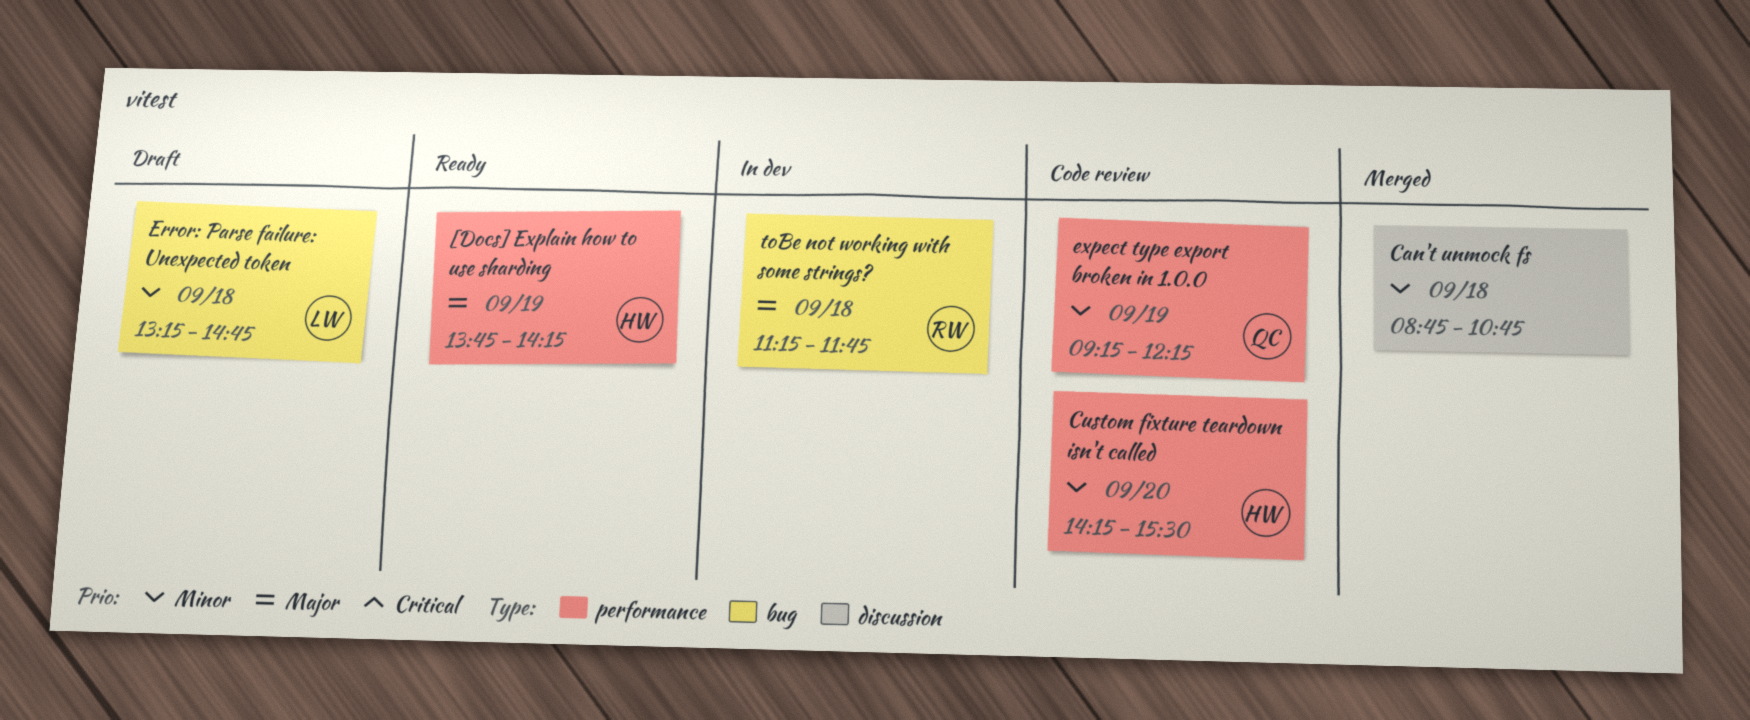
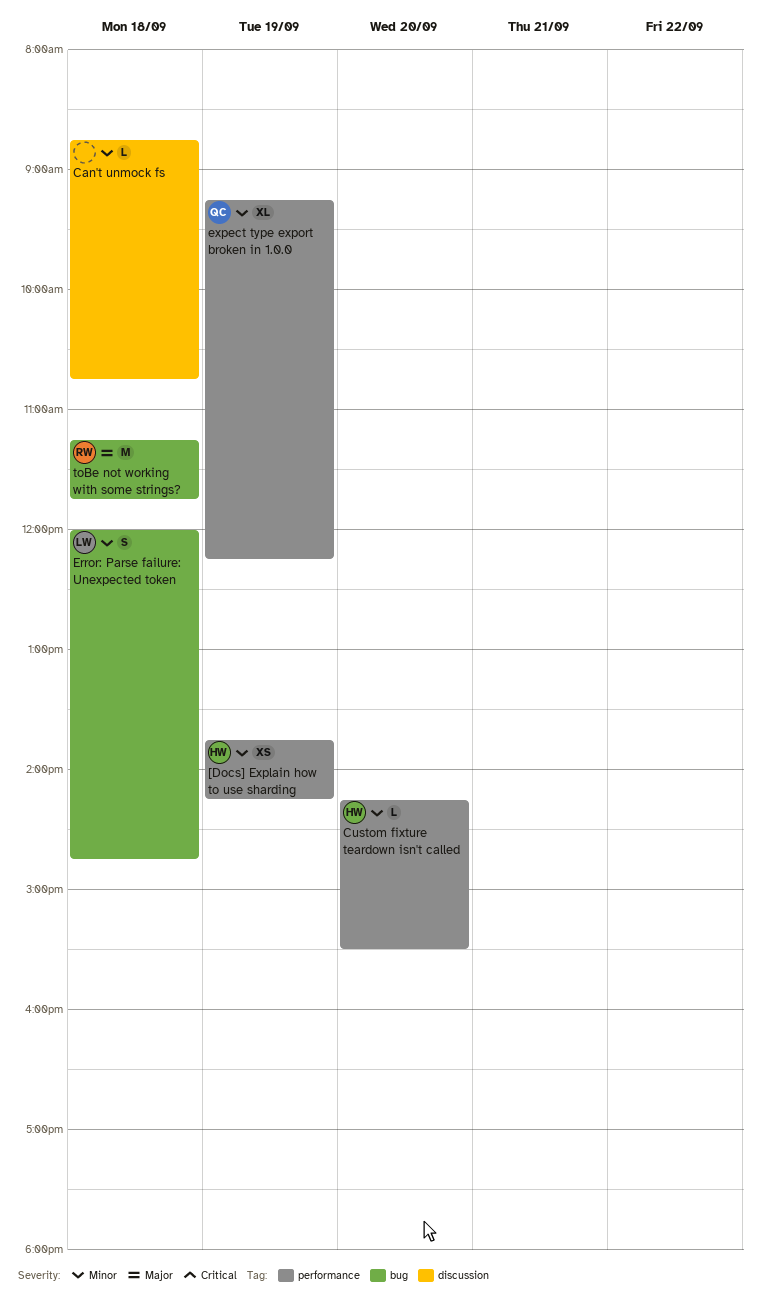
[Docs] Explain how to use sharding, priority: Major -> Minor
Error: Parse failure: Unexpected token, begins: 13:15 -> 12:00

